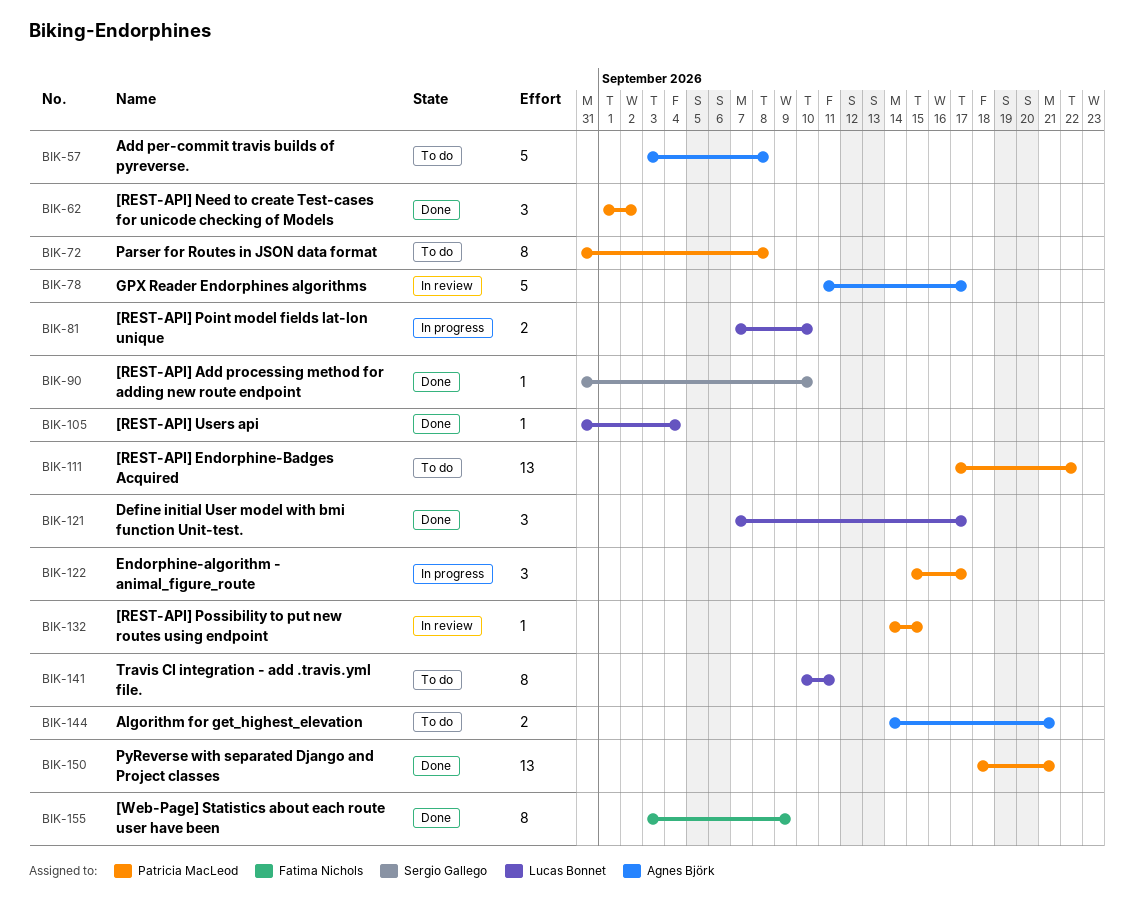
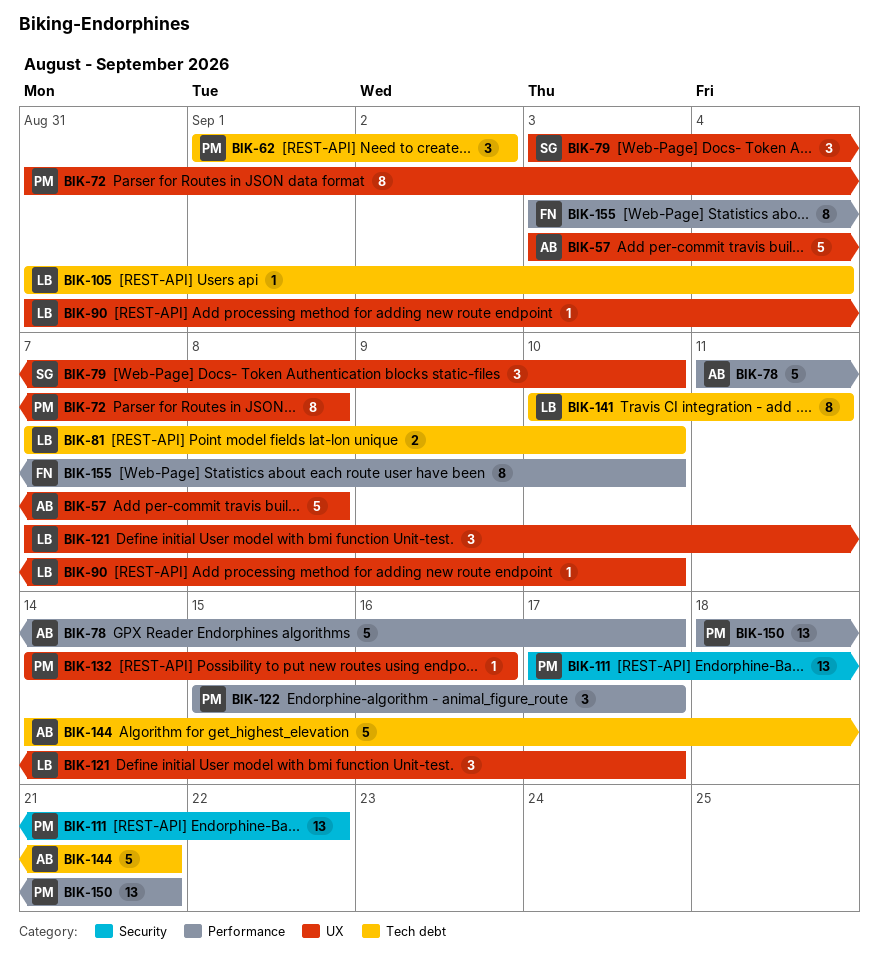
BIK-79: none -> present
BIK-90, owner: Sergio Gallego -> Lucas Bonnet
BIK-132, due: Sep 15 -> Sep 16
BIK-144, estimate: 2 -> 5
BIK-155, due: Sep 9 -> Sep 10

